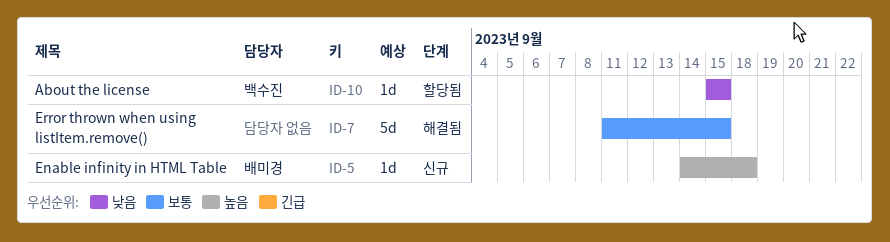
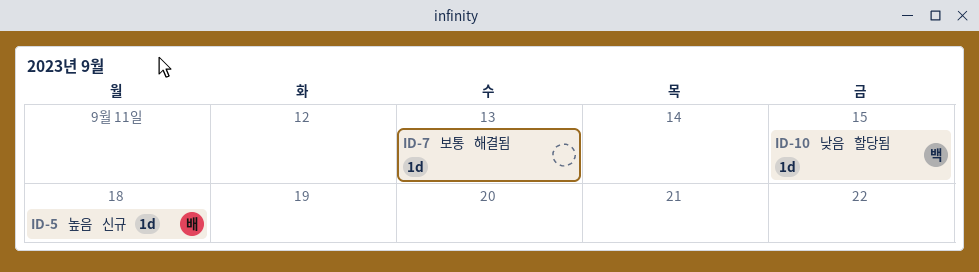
ID-7, estimate: 5d -> 1d
ID-7, due: Sep 15 -> Sep 13

